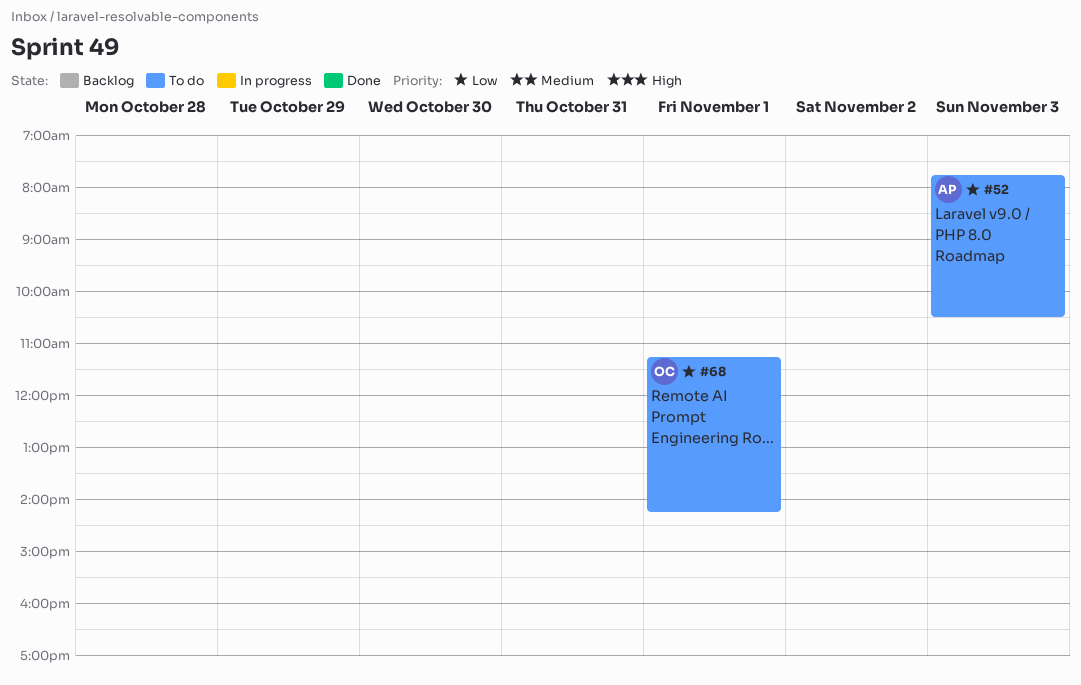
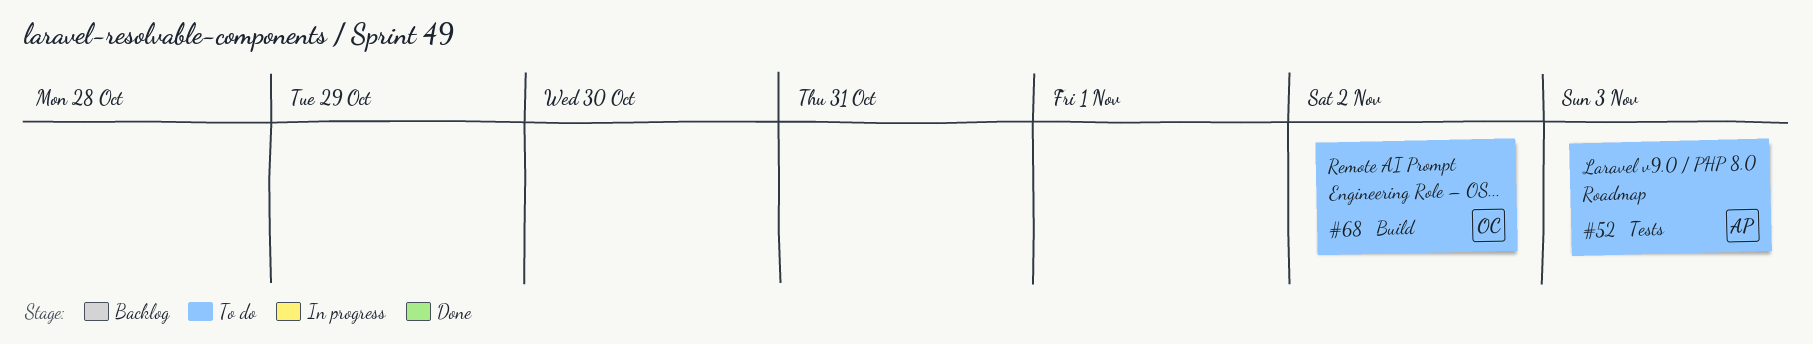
#68, day: Nov 1 -> Nov 2

